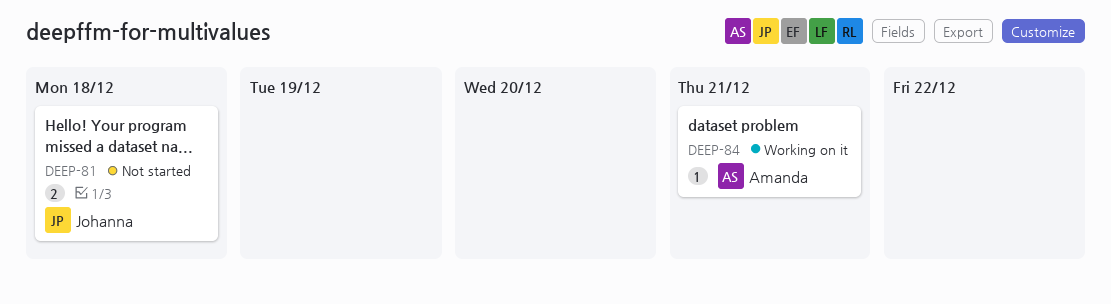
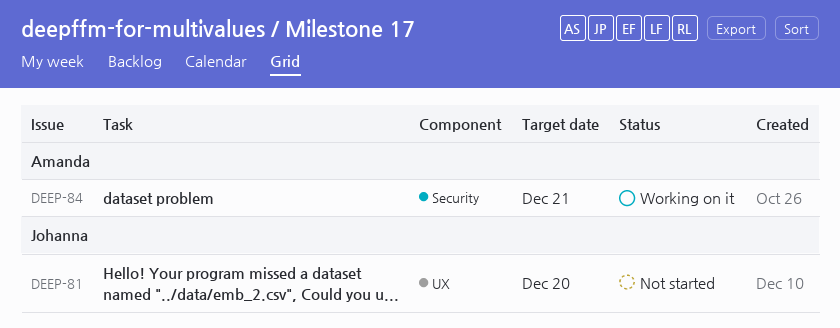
DEEP-81, due: Dec 18 -> Dec 20

